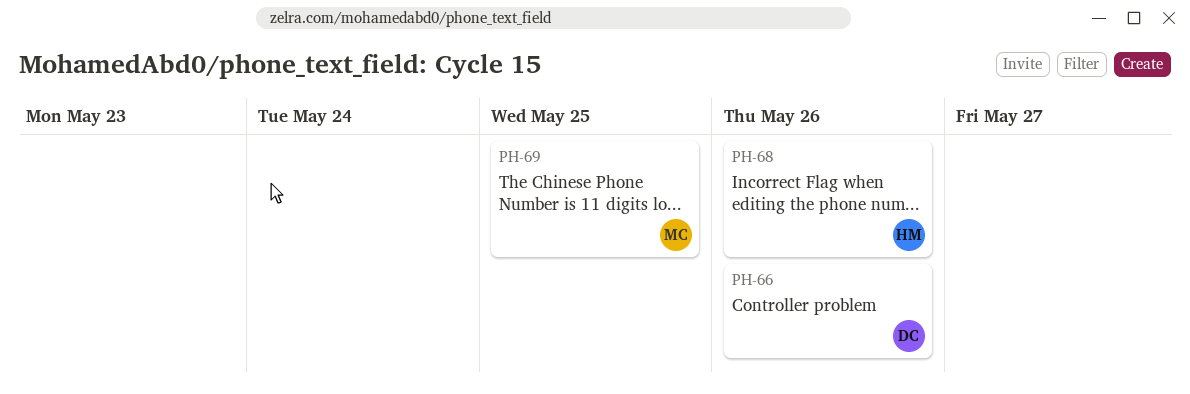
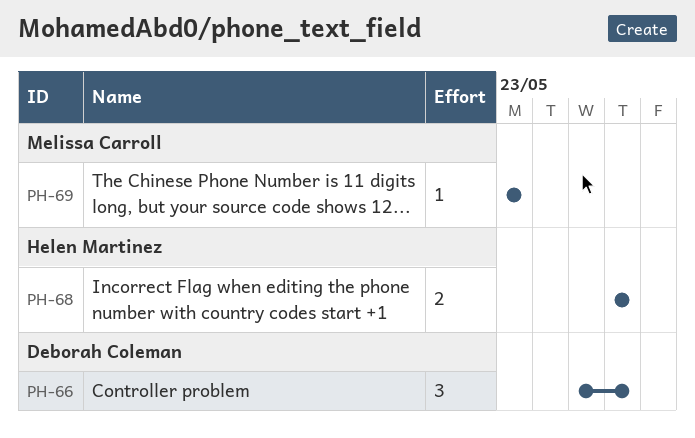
PH-69, due: May 25 -> May 23

